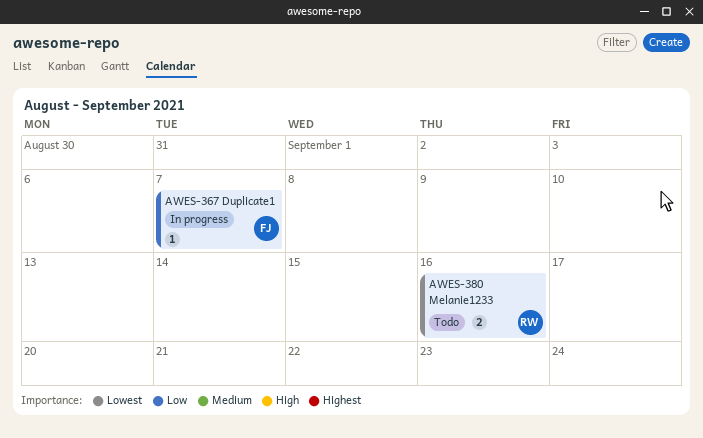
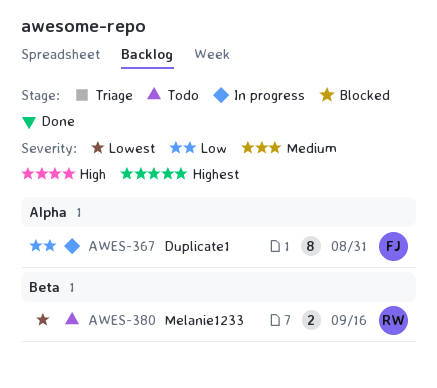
AWES-367, estimate: 1 -> 8
AWES-367, due: Sep 7 -> Aug 31

